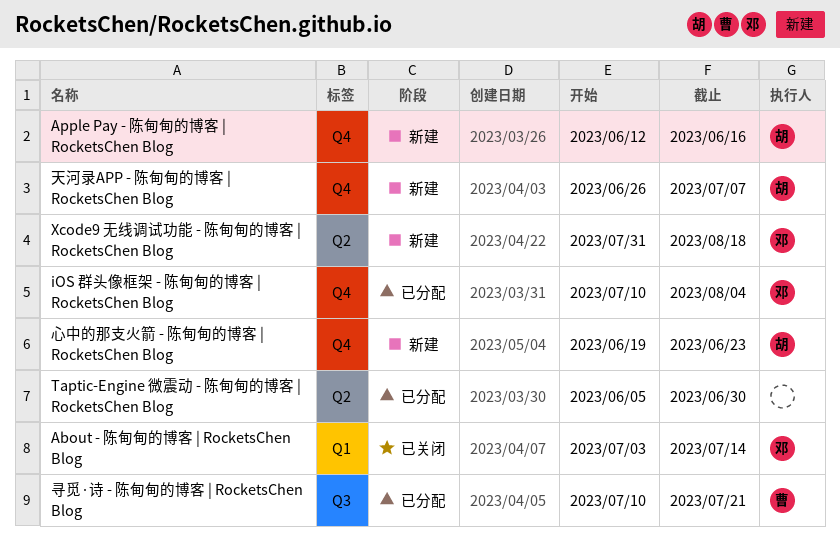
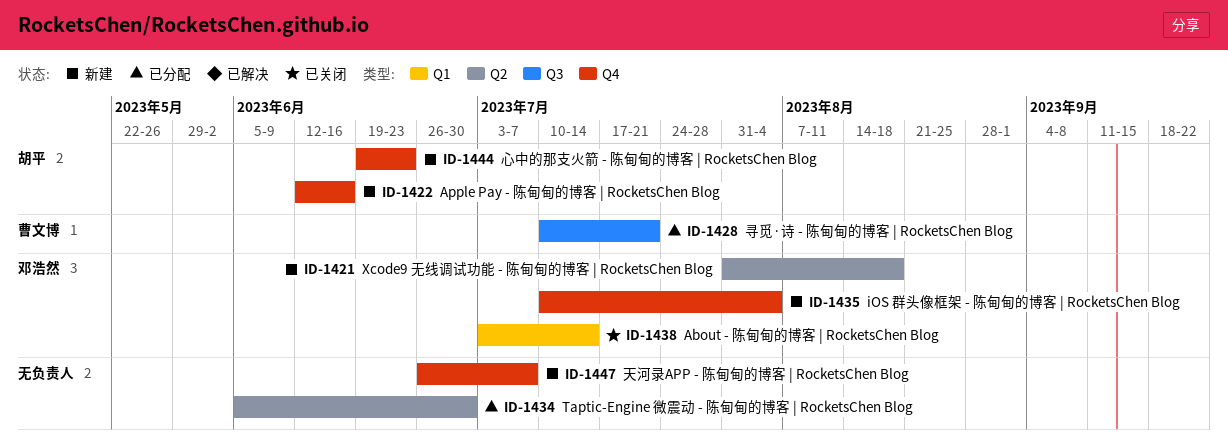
iOS 群头像框架 - 陈甸甸的博客 | RocketsChen Blog, status: 已分配 -> 新建
天河录APP - 陈甸甸的博客 | RocketsChen Blog, owner: 胡平 -> none

